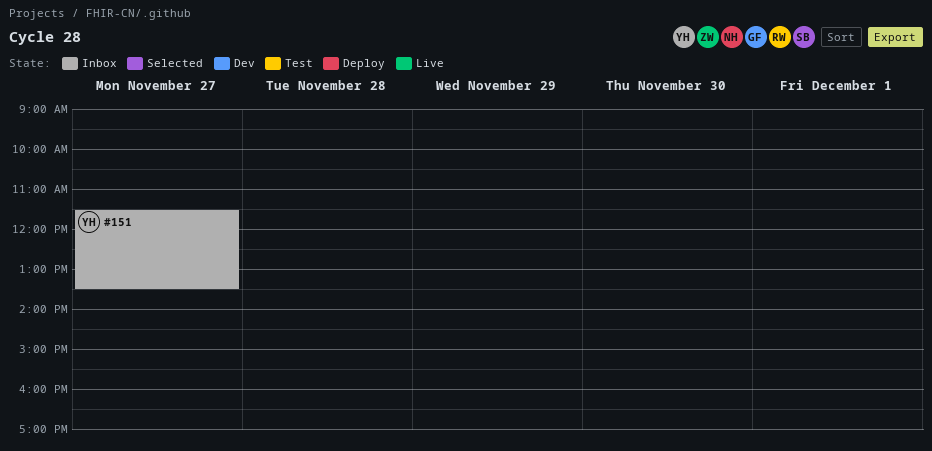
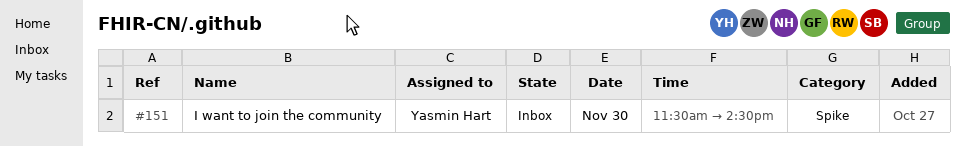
#151, day: Nov 27 -> Nov 30
#151, ends: 13:30 -> 14:30

